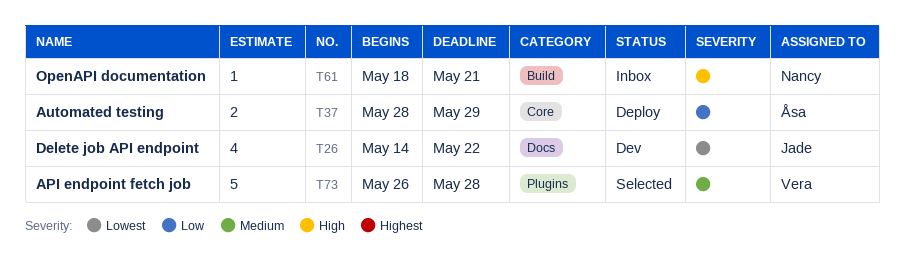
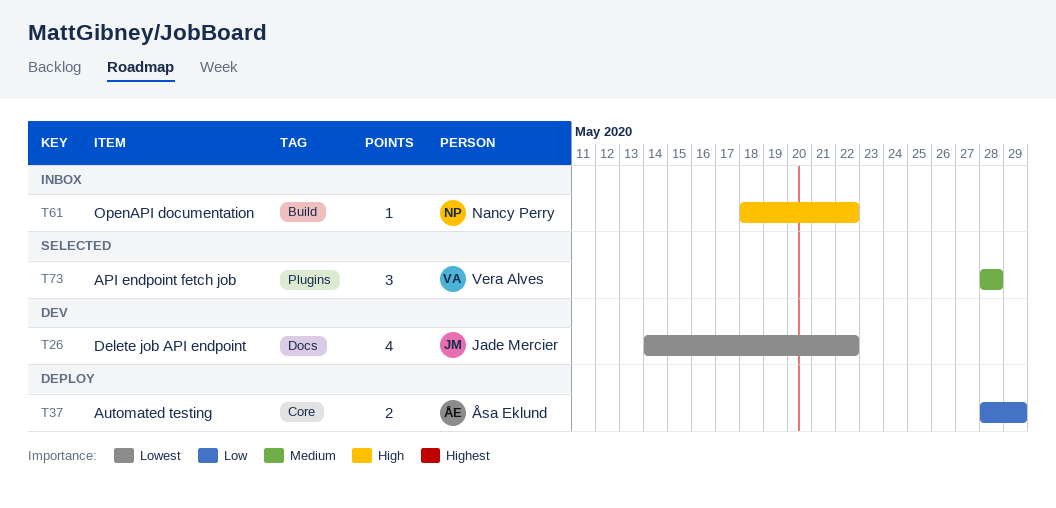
T61, due: May 21 -> May 22
T73, estimate: 5 -> 3
T73, start: May 26 -> May 28

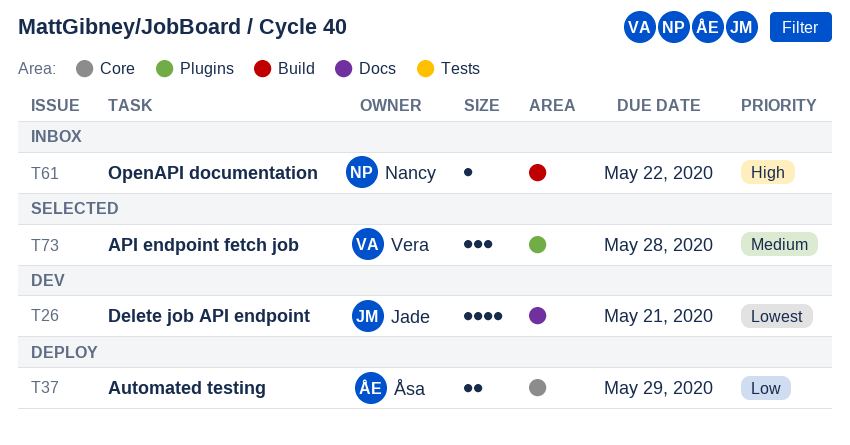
T26, due: May 22 -> May 21

